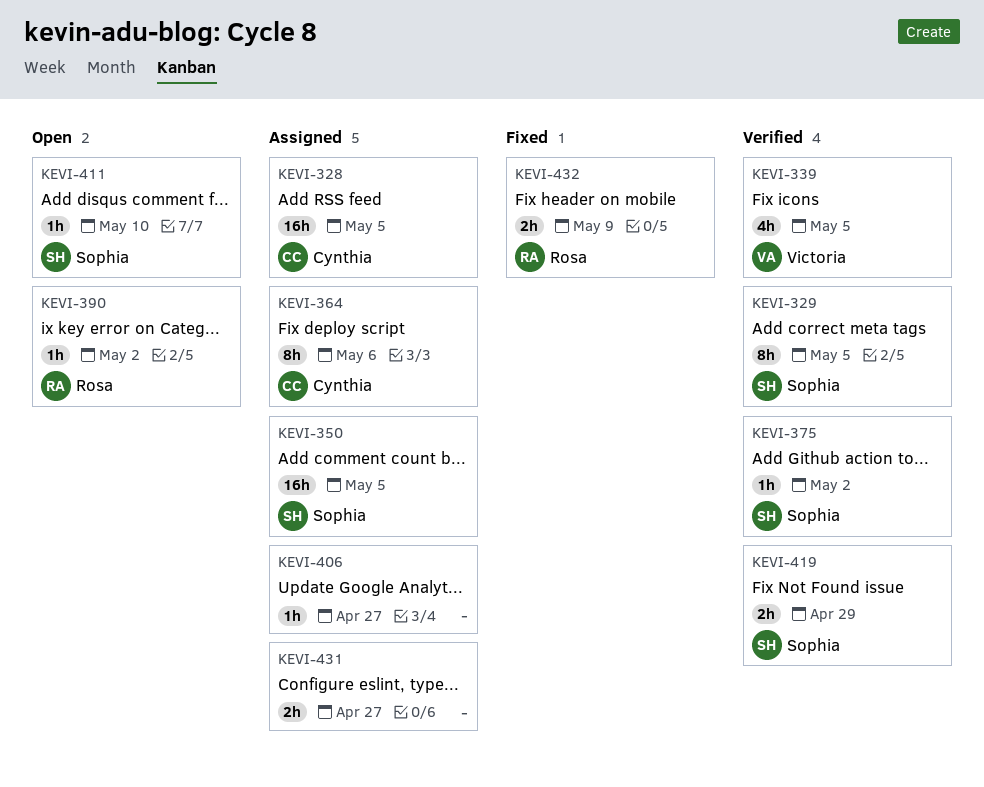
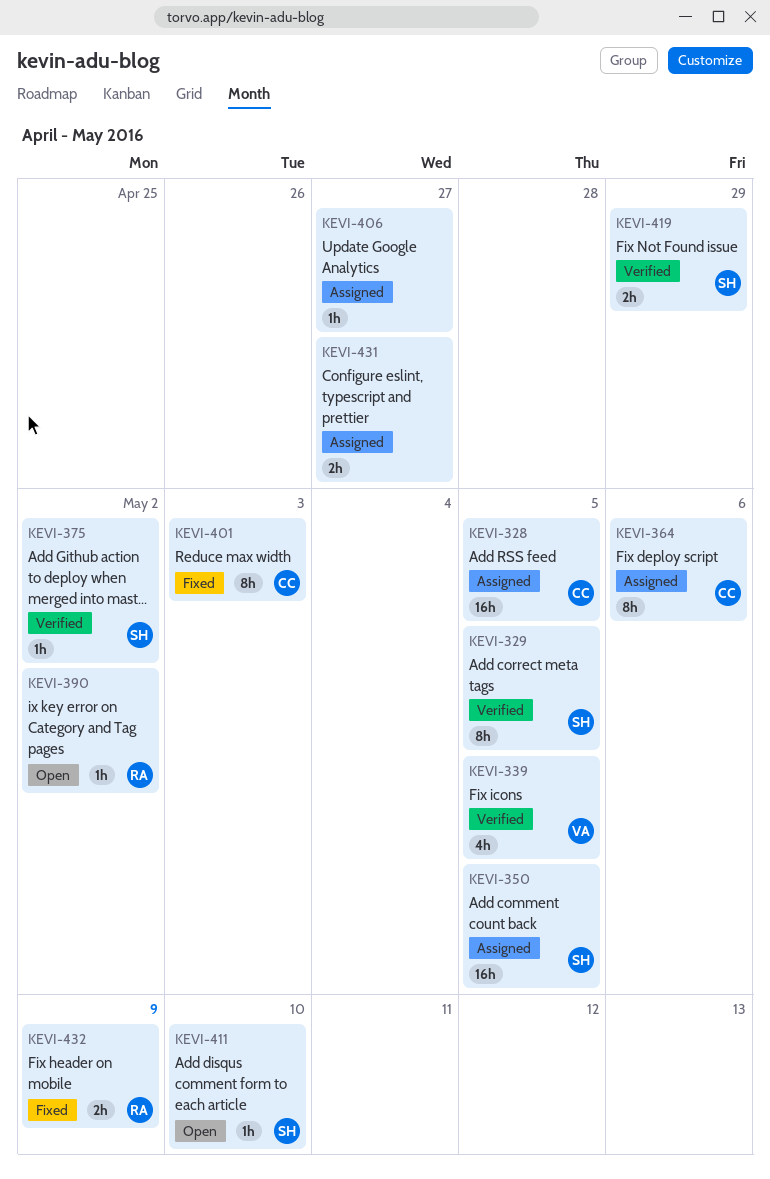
KEVI-401: none -> present

